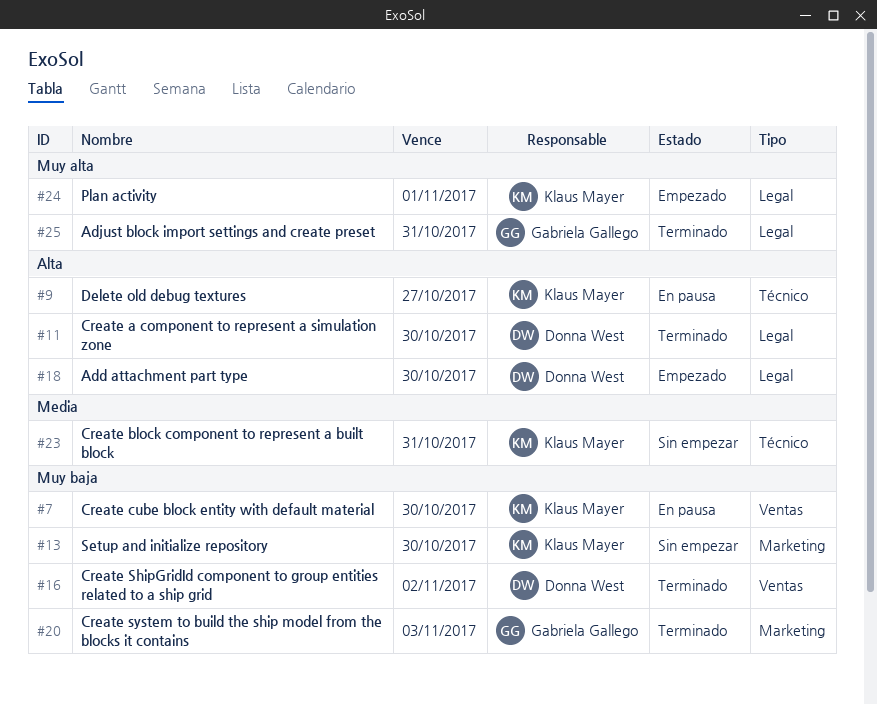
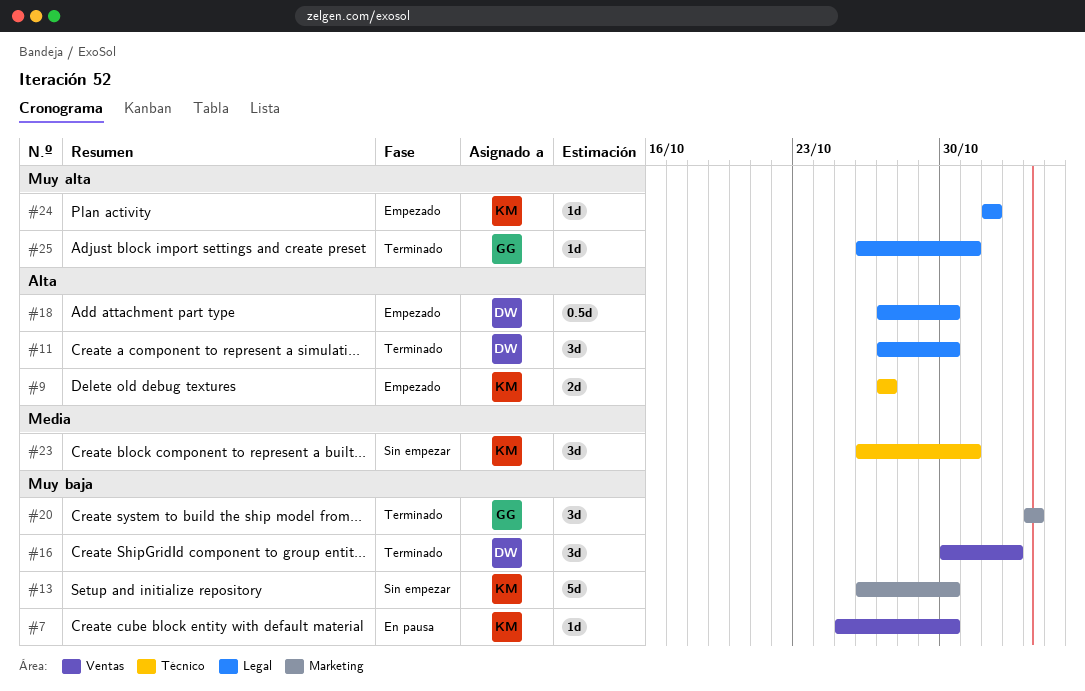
#9, status: En pausa -> Empezado

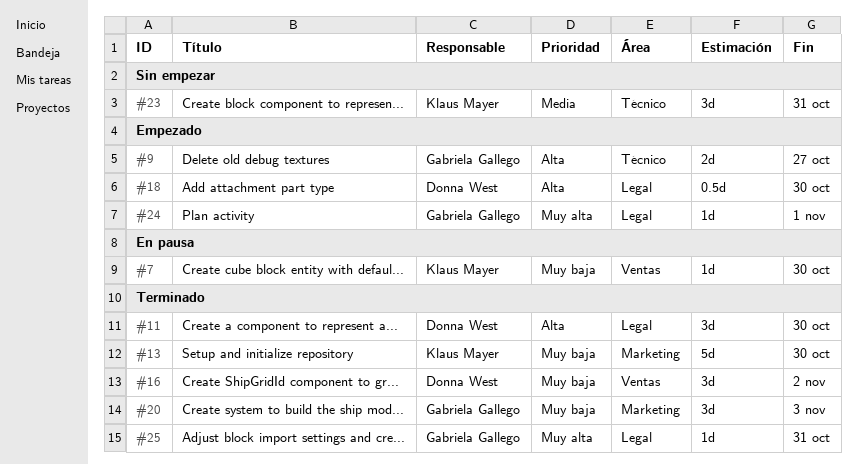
#9, owner: Klaus Mayer -> Gabriela Gallego
#13, status: Sin empezar -> Terminado
#24, owner: Klaus Mayer -> Gabriela Gallego

